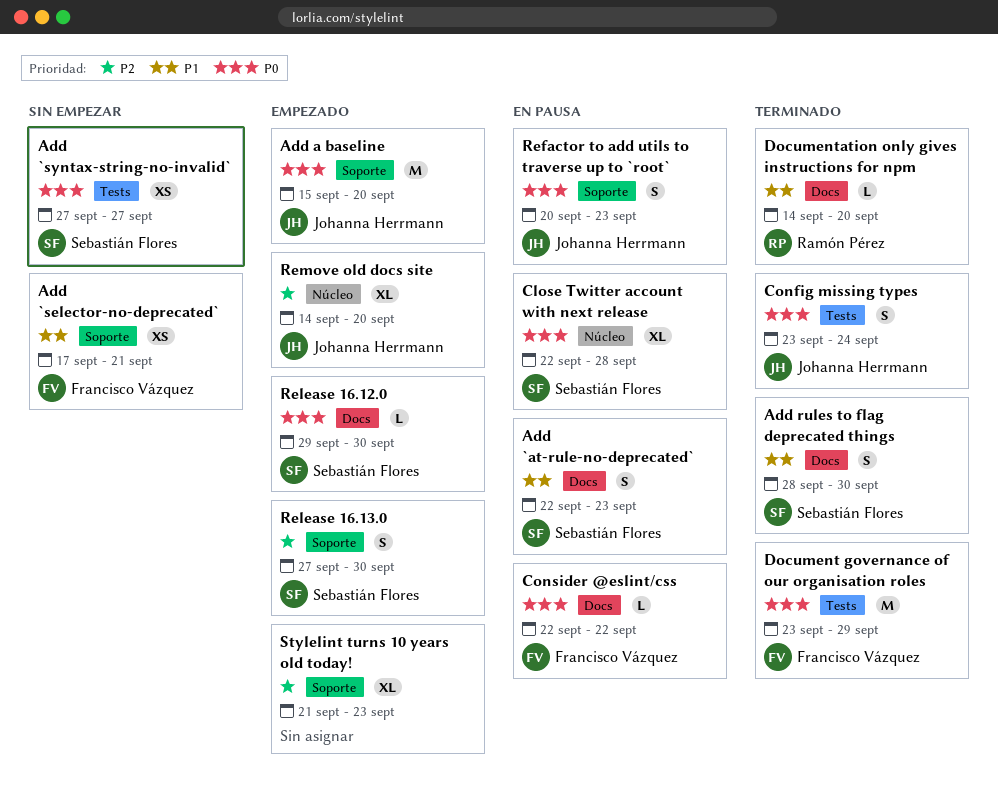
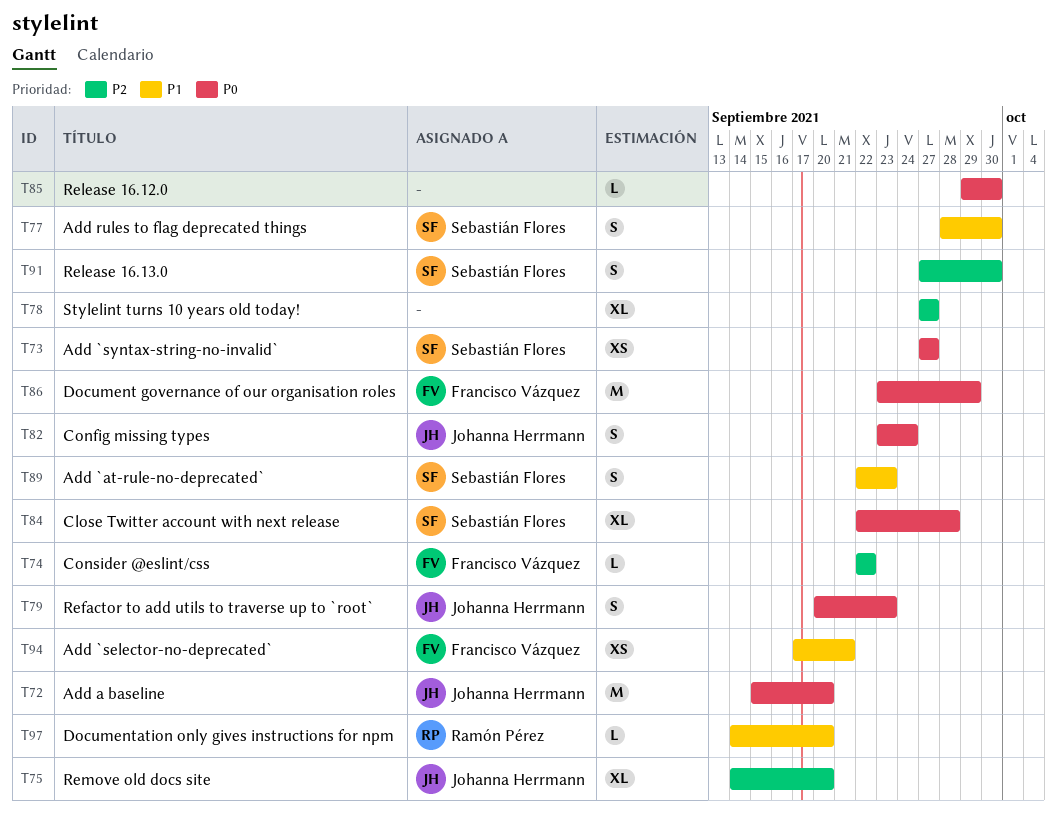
Consider @eslint/css, priority: P0 -> P2
Release 16.12.0, owner: Sebastián Flores -> none
Stylelint turns 10 years old today!, start: Sep 21 -> Sep 27
Stylelint turns 10 years old today!, due: Sep 23 -> Sep 27

